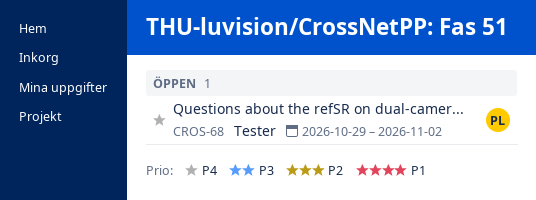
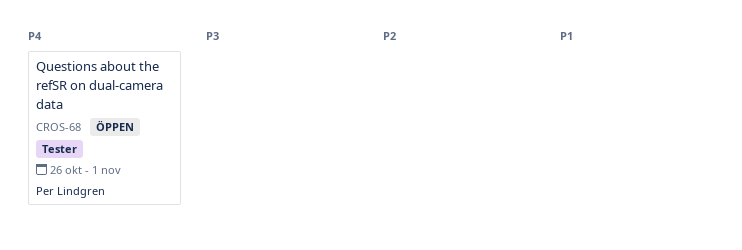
CROS-68, start: Oct 29 -> Oct 26
CROS-68, due: Nov 2 -> Nov 1

